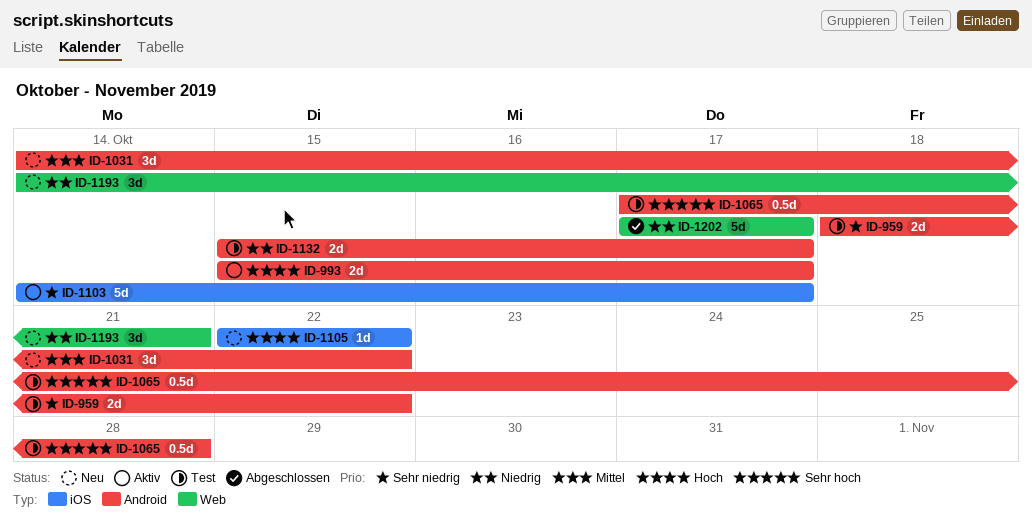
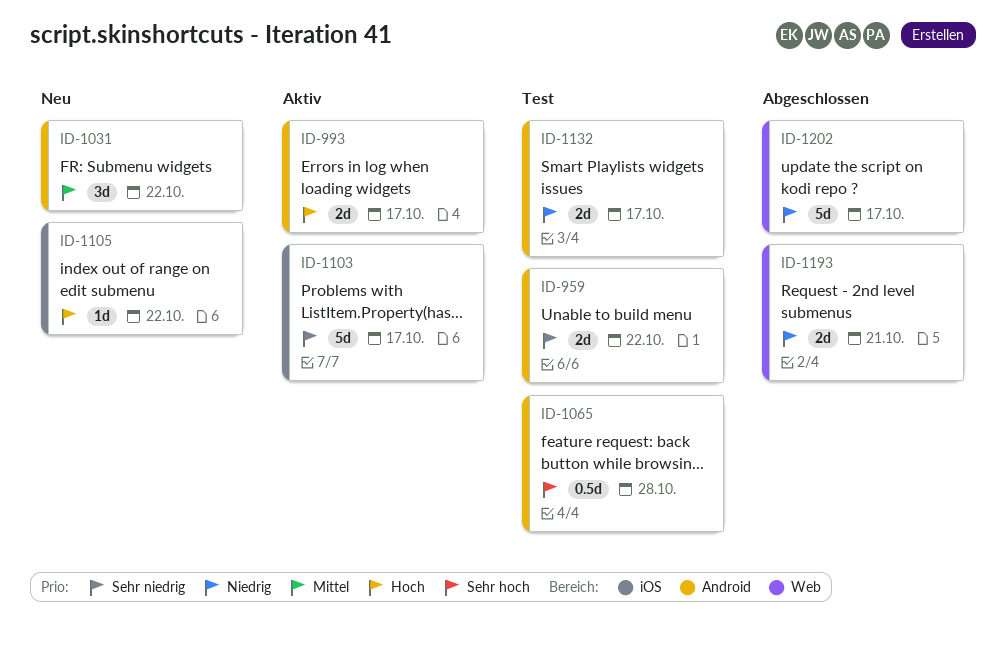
ID-1193, status: Neu -> Abgeschlossen
ID-1193, estimate: 3d -> 2d

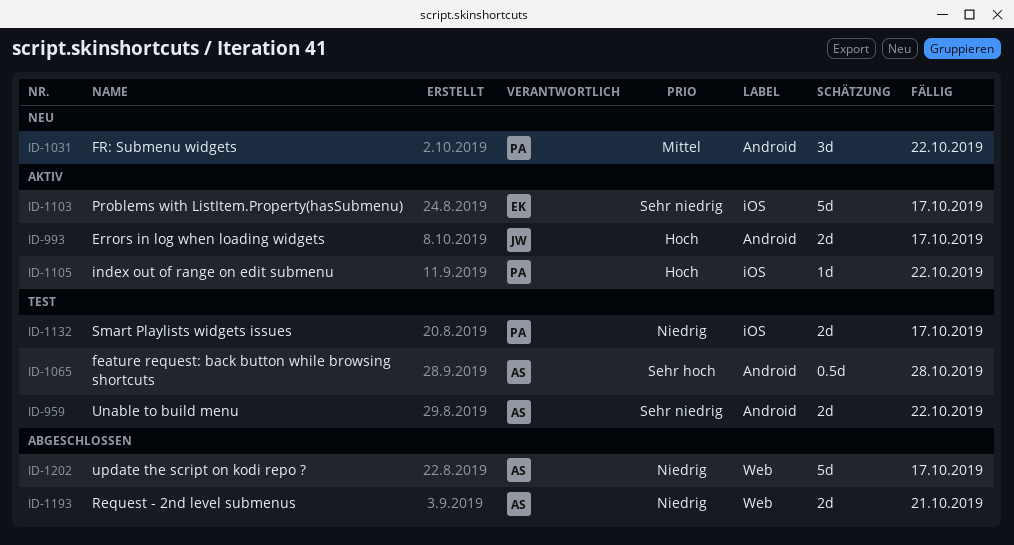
ID-1105, status: Neu -> Aktiv
ID-1132, label: Android -> iOS

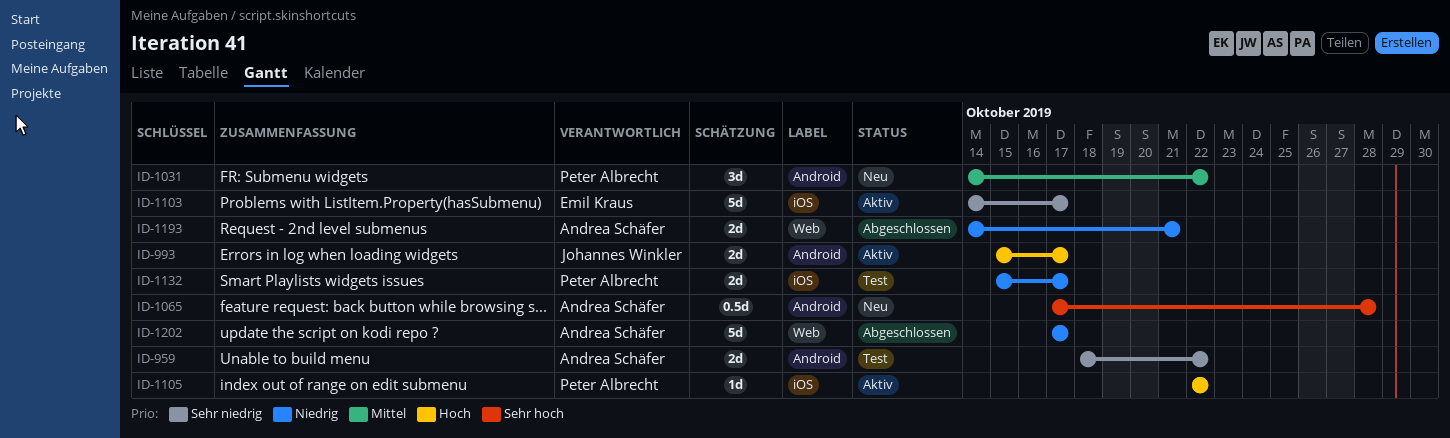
ID-1065, status: Test -> Neu

